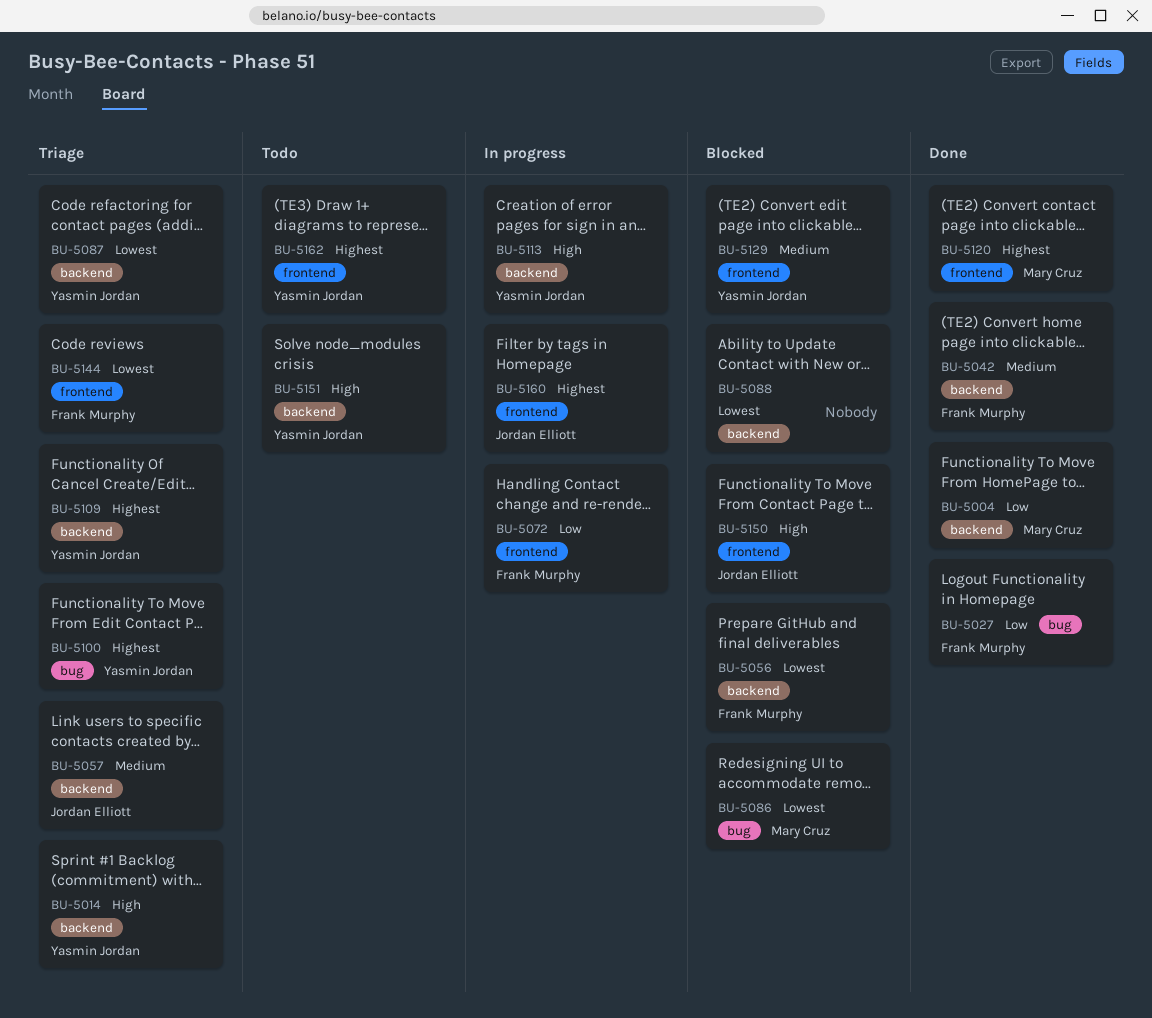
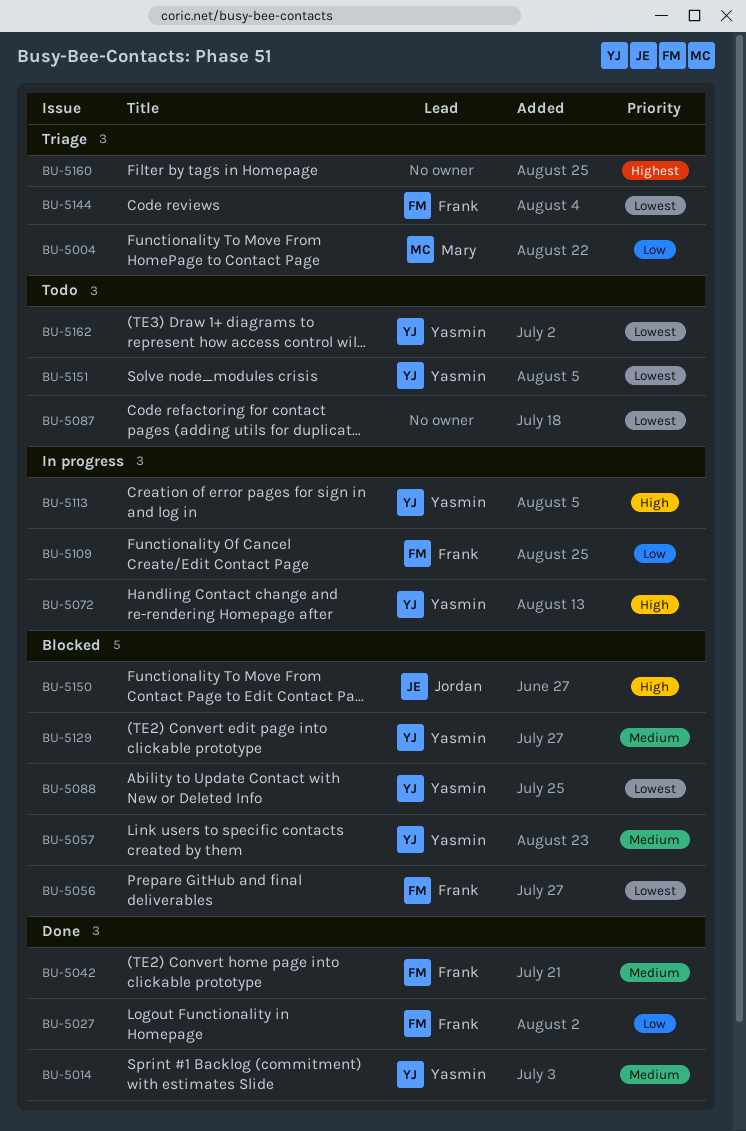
BU-5004, status: Done -> Triage
BU-5014, status: Triage -> Done
BU-5014, priority: High -> Medium
BU-5057, status: Triage -> Blocked
BU-5057, owner: Jordan Elliott -> Yasmin Jordan
BU-5072, owner: Frank Murphy -> Yasmin Jordan
BU-5072, priority: Low -> High
BU-5086: present -> none
BU-5087, status: Triage -> Todo
BU-5087, owner: Yasmin Jordan -> none
BU-5088, owner: none -> Yasmin Jordan
BU-5100: present -> none
BU-5109, status: Triage -> In progress
BU-5109, owner: Yasmin Jordan -> Frank Murphy
BU-5109, priority: Highest -> Low
BU-5120: present -> none
BU-5151, priority: High -> Lowest
BU-5160, status: In progress -> Triage
BU-5160, owner: Jordan Elliott -> none
BU-5162, priority: Highest -> Lowest

